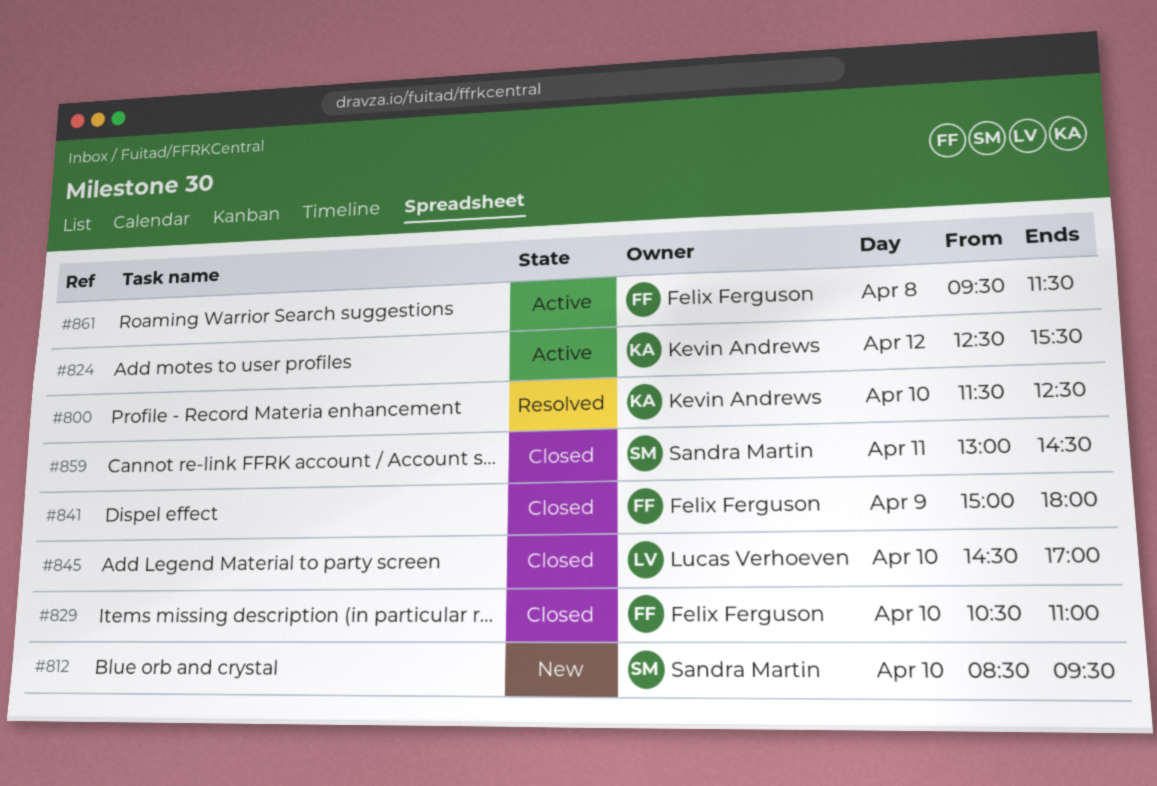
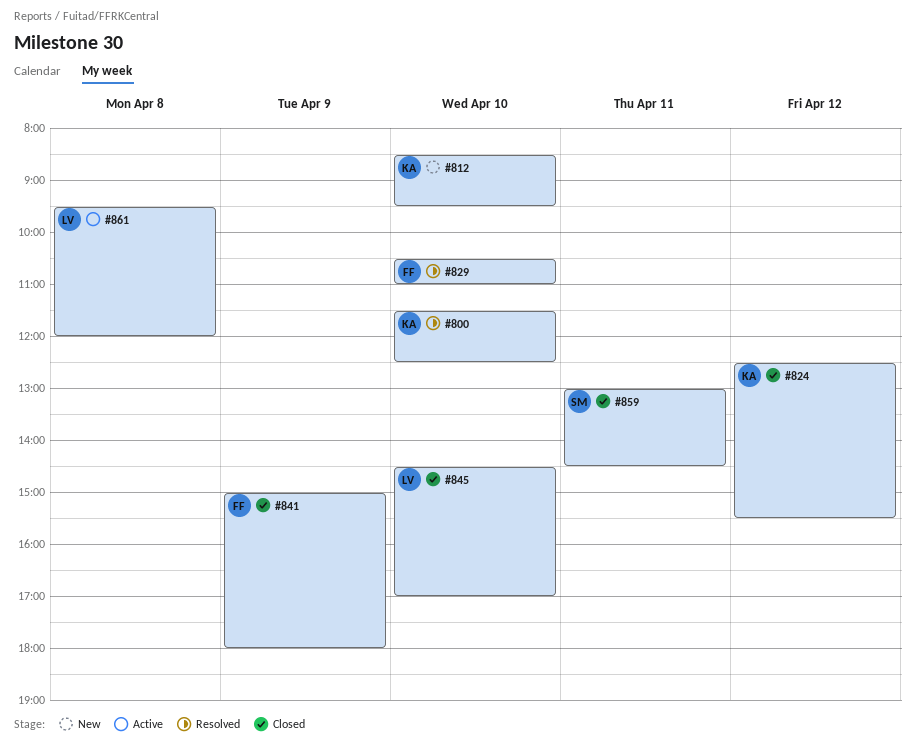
#812, owner: Sandra Martin -> Kevin Andrews
#824, status: Active -> Closed
#829, status: Closed -> Resolved
#861, owner: Felix Ferguson -> Lucas Verhoeven
#861, ends: 11:30 -> 12:00

